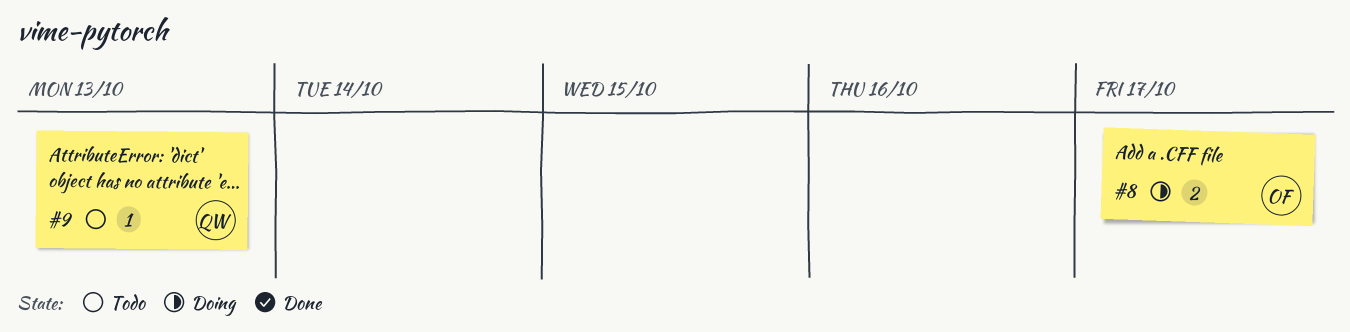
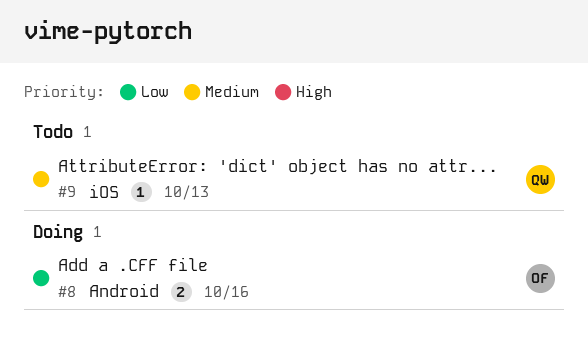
#8, due: Oct 17 -> Oct 16

